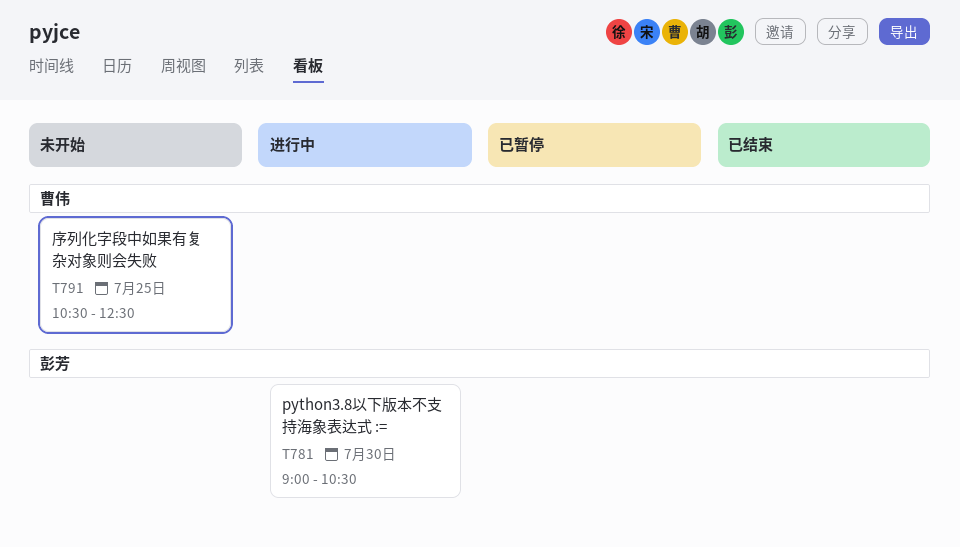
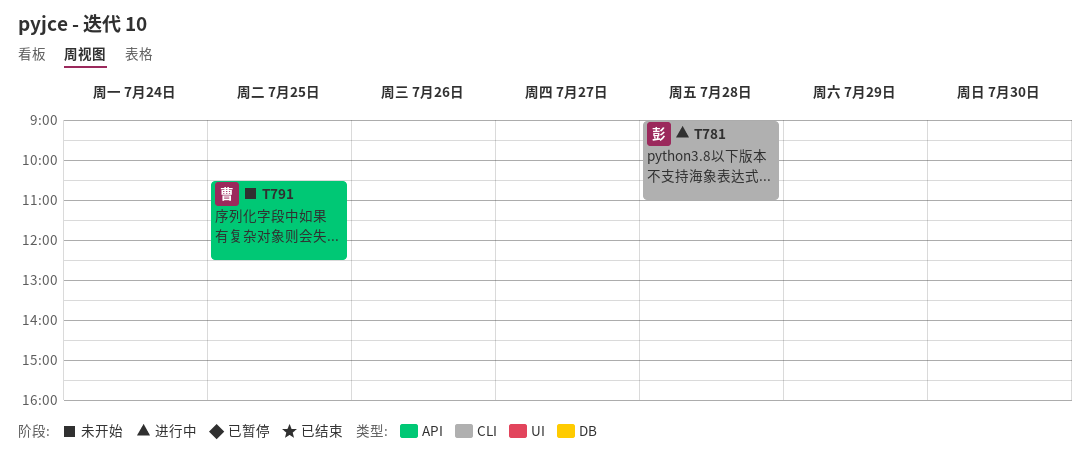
T781, day: Jul 30 -> Jul 28
T781, ends: 10:30 -> 11:00

